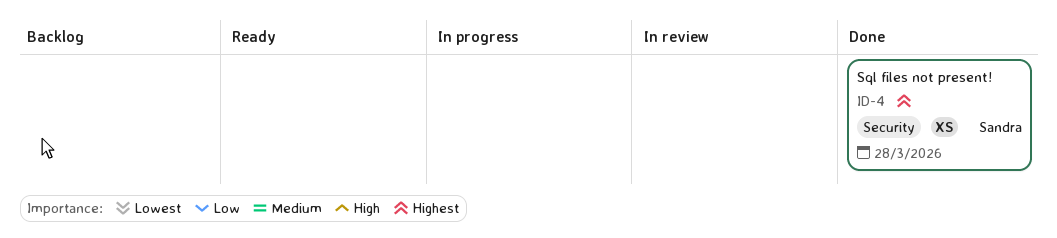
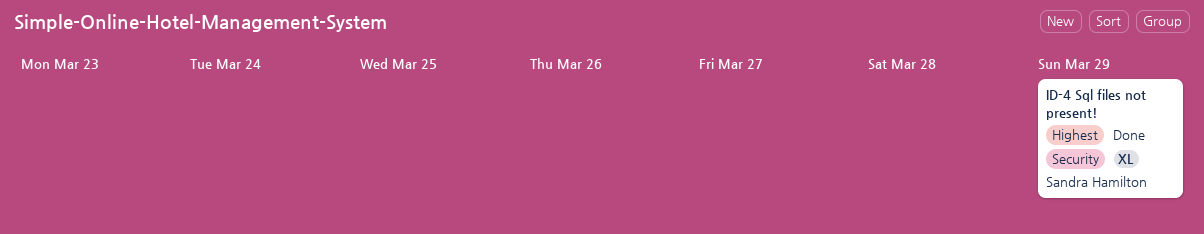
ID-4, estimate: XS -> XL
ID-4, due: Mar 28 -> Mar 29

